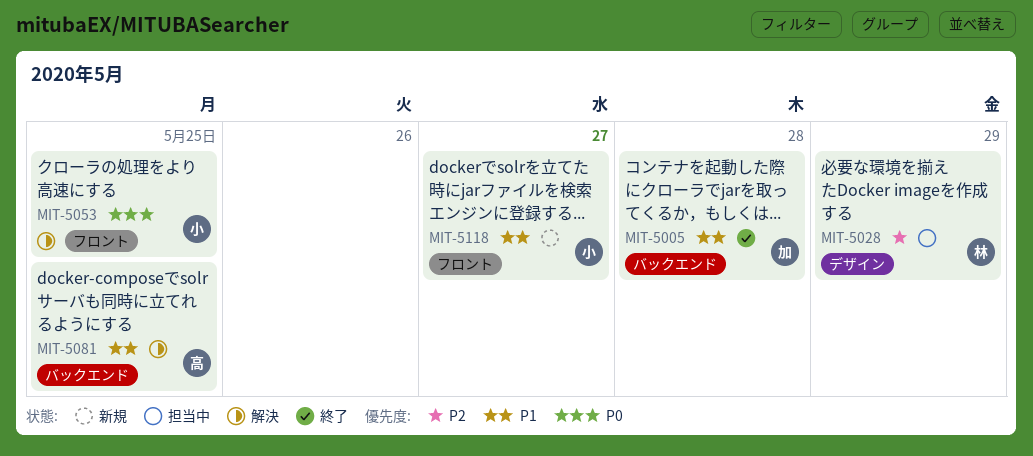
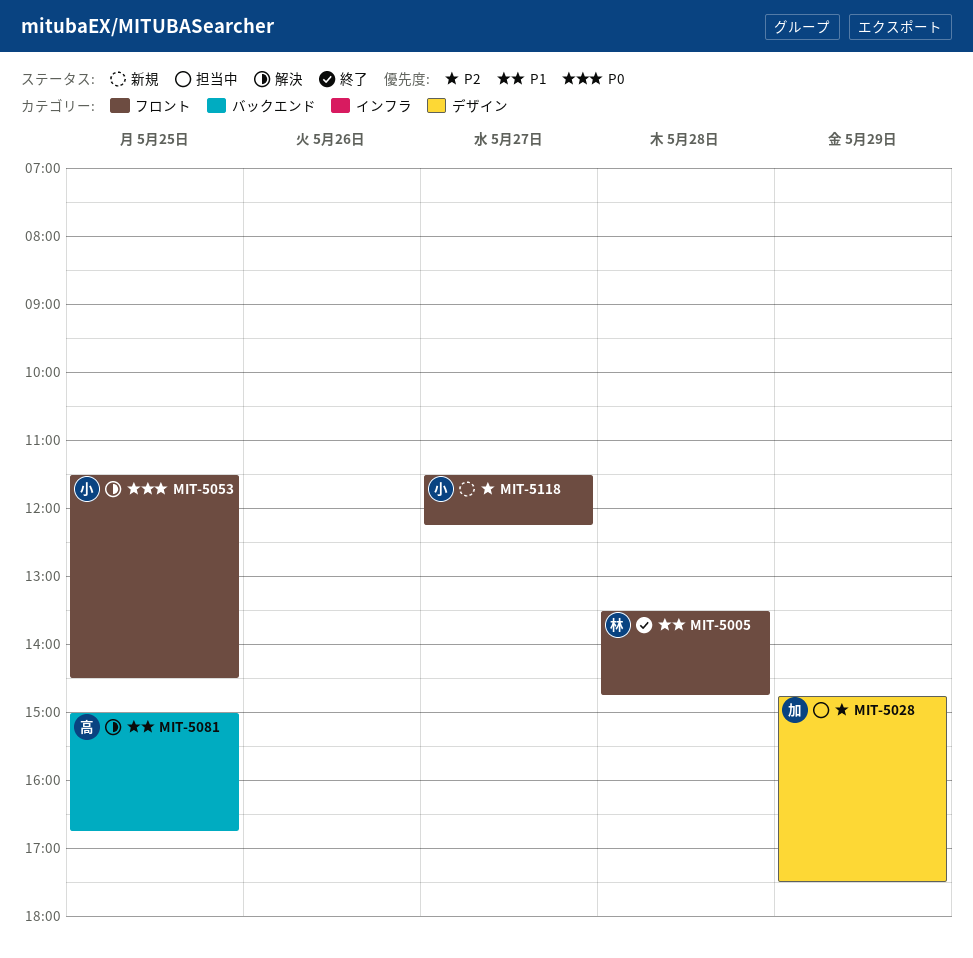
MIT-5005, owner: 加 -> 林
MIT-5005, label: バックエンド -> フロント
MIT-5028, owner: 林 -> 加
MIT-5118, priority: P1 -> P2

